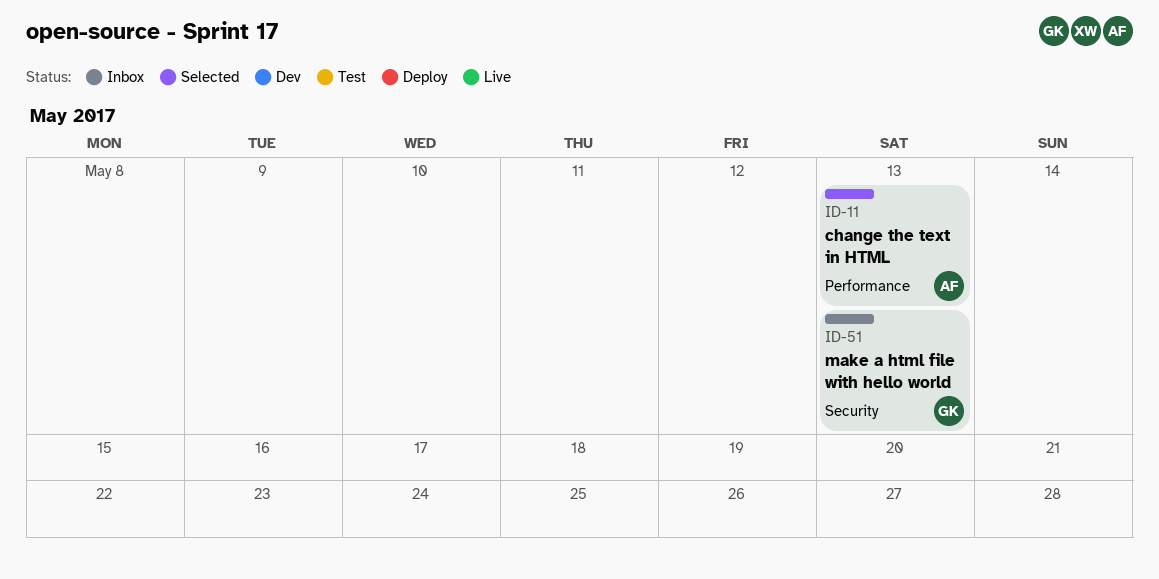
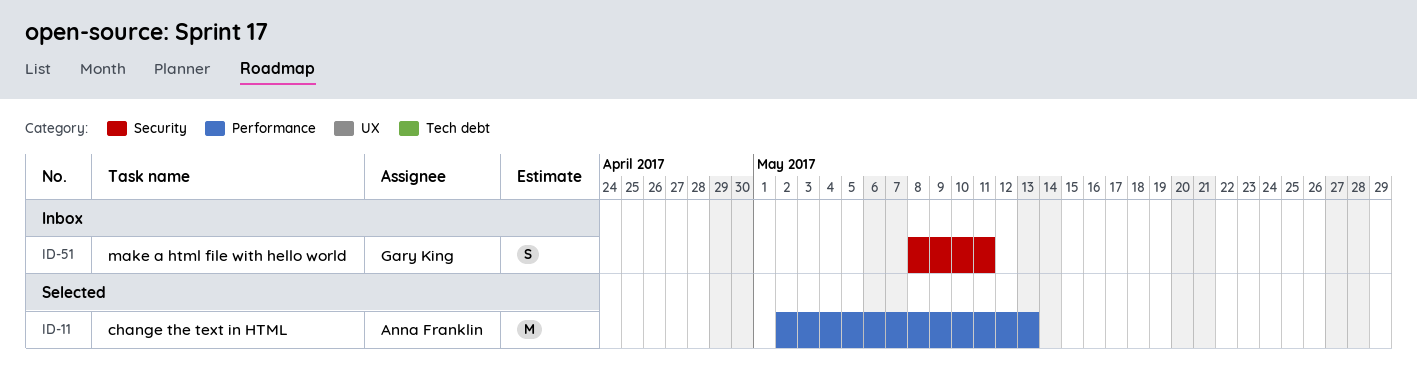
ID-51, due: May 13 -> May 11

